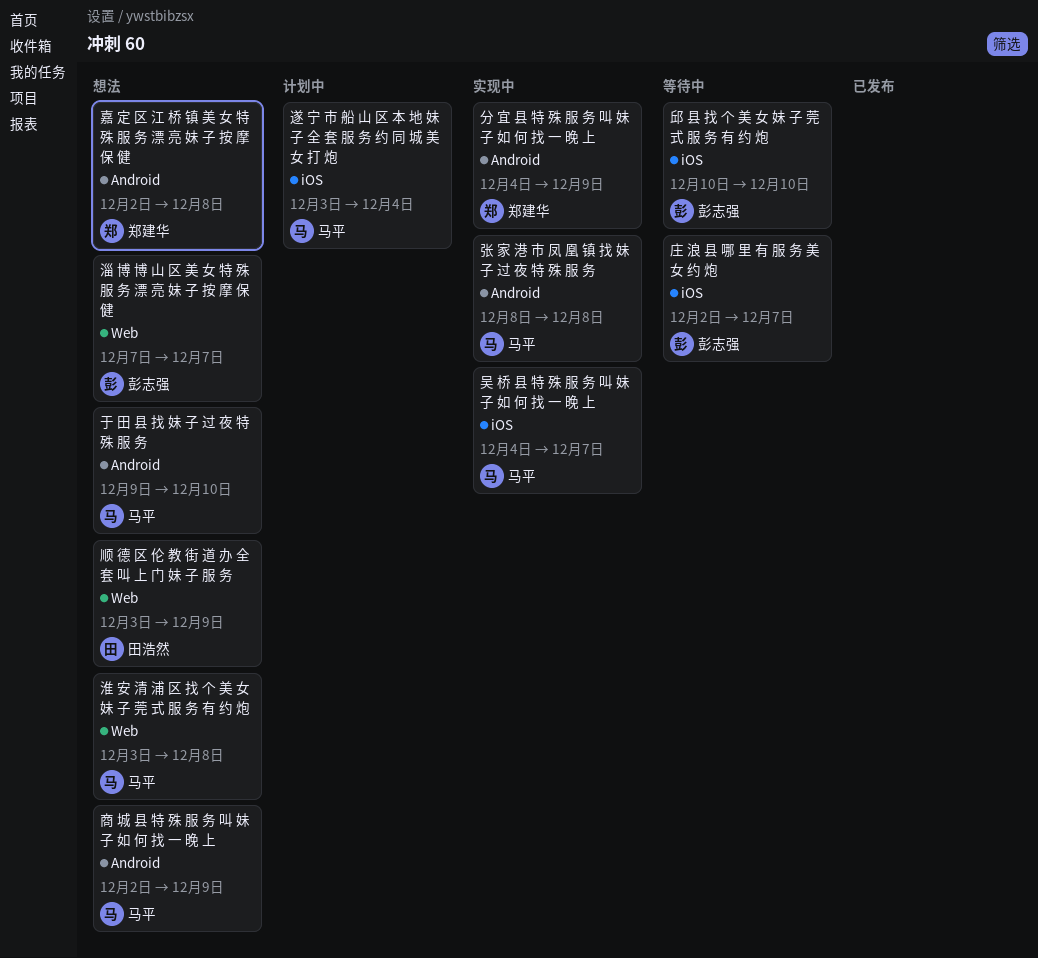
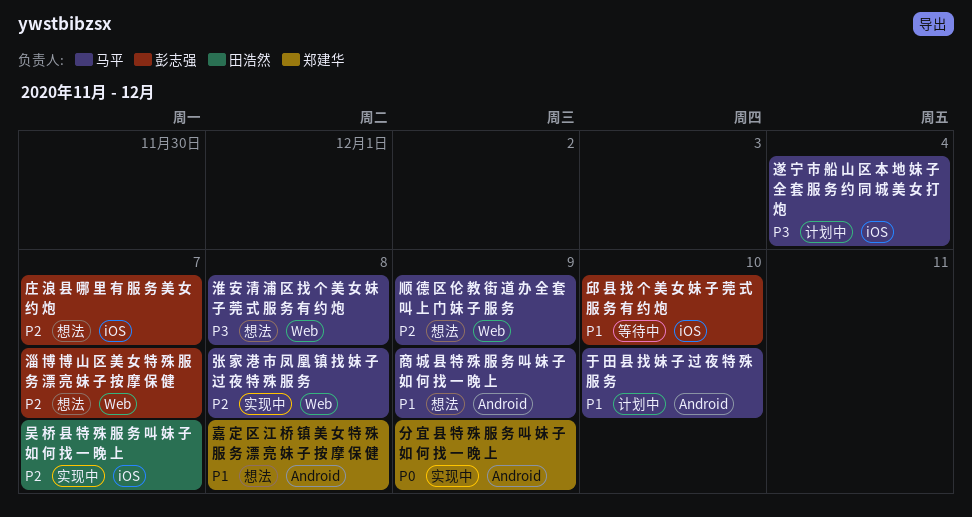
于 田 县 找 妹 子 过 夜 特 殊 服 务, status: 想法 -> 计划中
吴 桥 县 特 殊 服 务 叫 妹 子 如 何 找 一 晚 上, owner: 马平 -> 田浩然
庄 浪 县 哪 里 有 服 务 美 女 约 炮, status: 等待中 -> 想法
张 家 港 市 凤 凰 镇 找 妹 子 过 夜 特 殊 服 务, label: Android -> Web
顺 德 区 伦 教 街 道 办 全 套 叫 上 门 妹 子 服 务, owner: 田浩然 -> 马平

